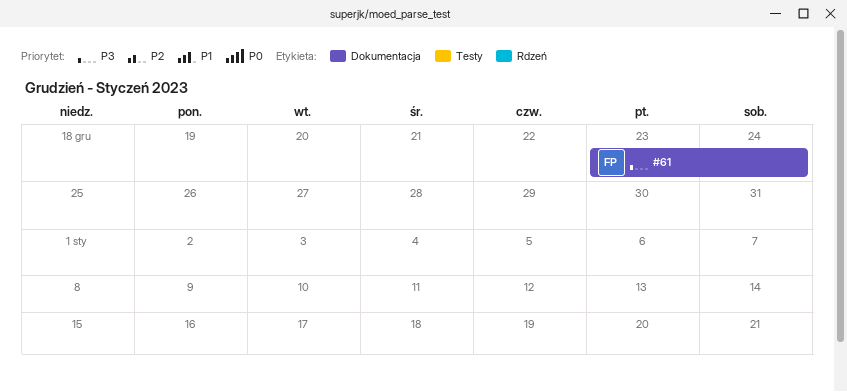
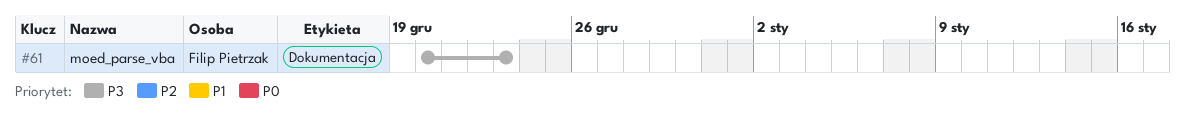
#61, start: Dec 23 -> Dec 20
#61, due: Dec 24 -> Dec 23

